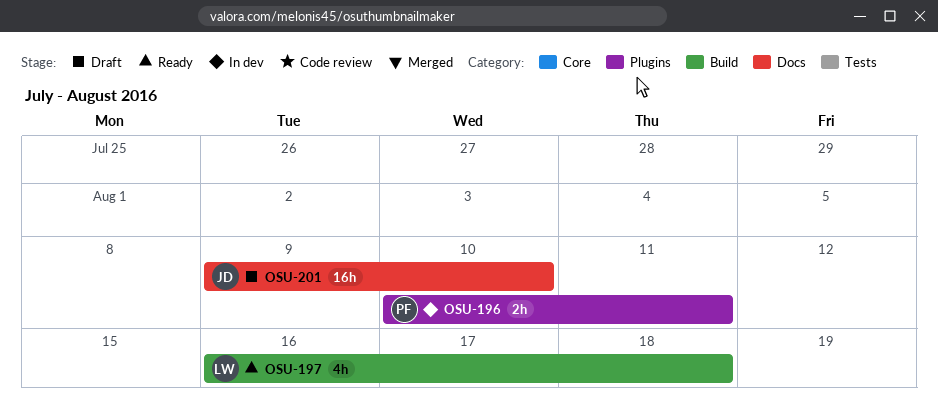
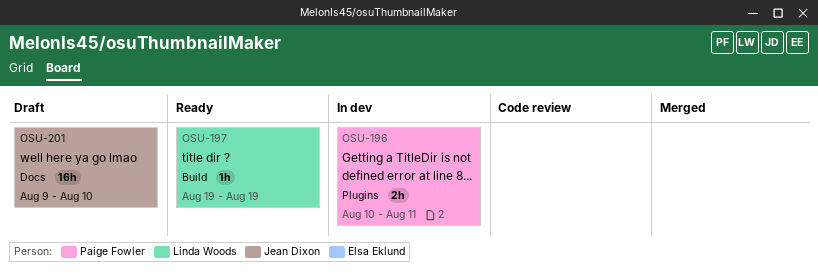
OSU-197, estimate: 4h -> 1h
OSU-197, start: Aug 16 -> Aug 19
OSU-197, due: Aug 18 -> Aug 19

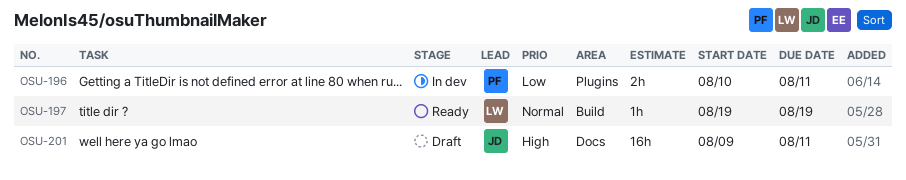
OSU-201, due: Aug 10 -> Aug 11

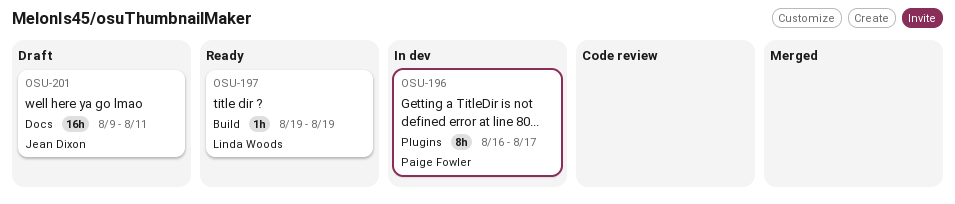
OSU-196, estimate: 2h -> 8h
OSU-196, start: Aug 10 -> Aug 16
OSU-196, due: Aug 11 -> Aug 17

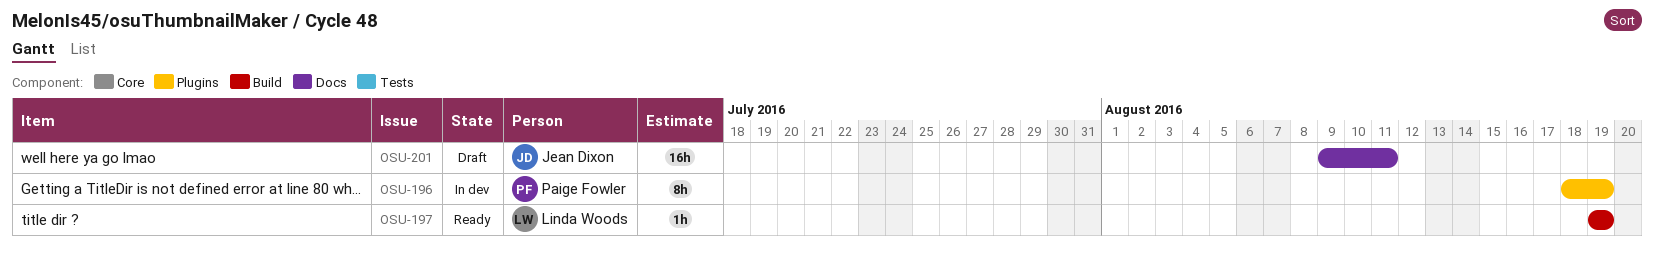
OSU-196, start: Aug 16 -> Aug 18
OSU-196, due: Aug 17 -> Aug 19

